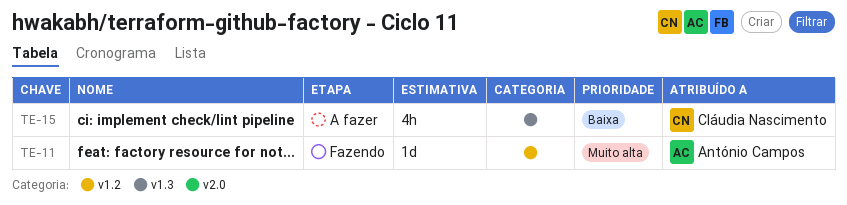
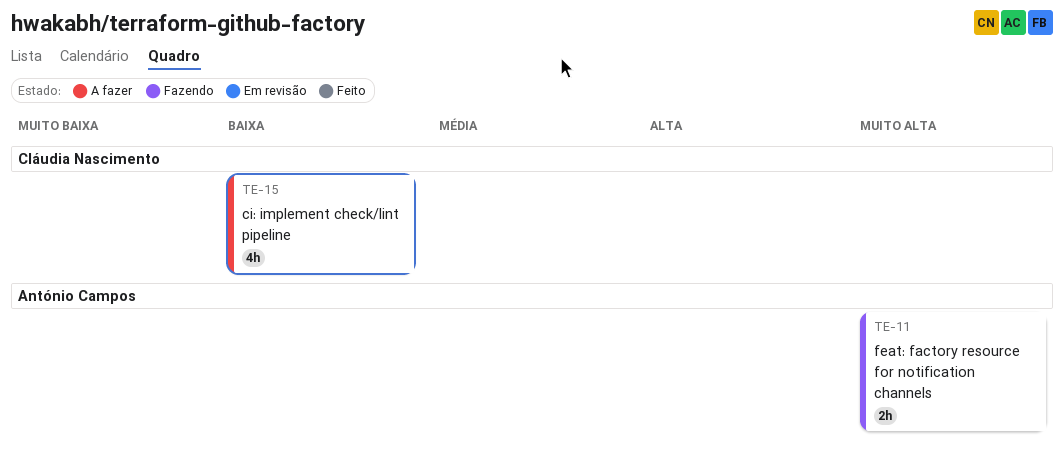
TE-11, estimate: 1d -> 2h

